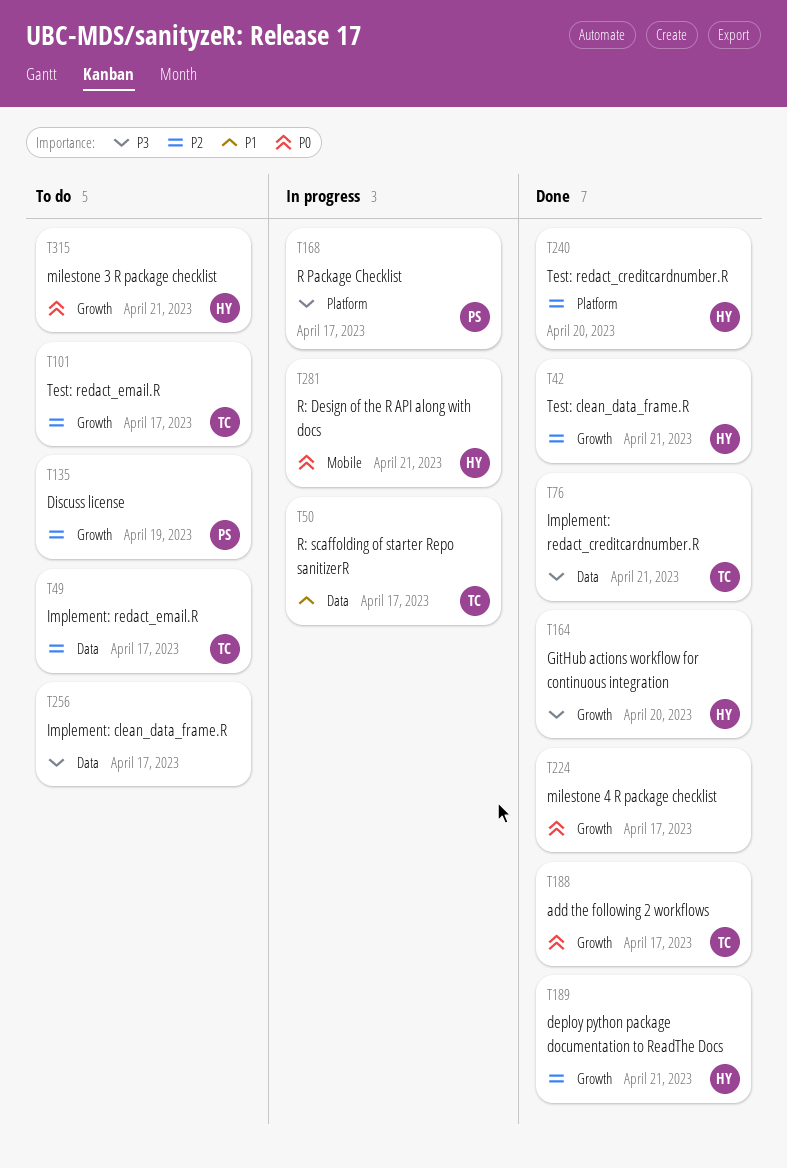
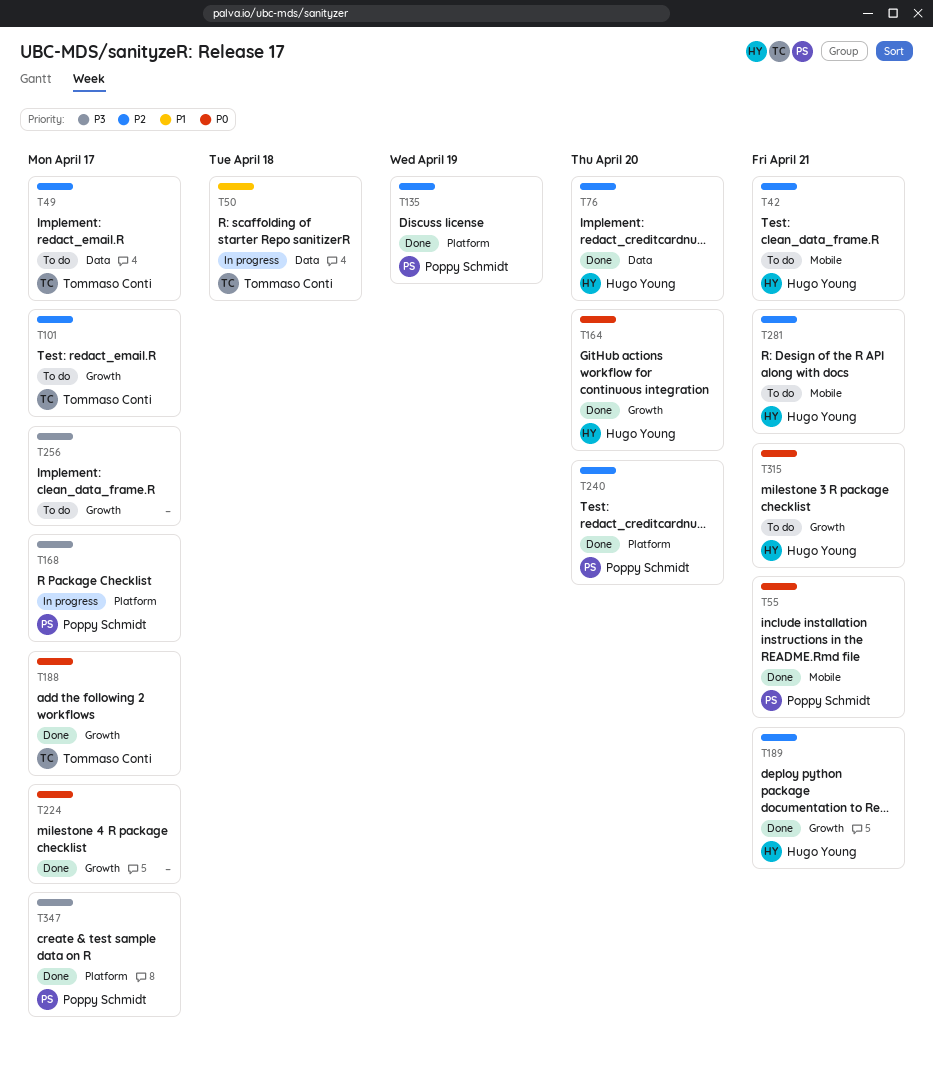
T42, status: Done -> To do
T42, label: Growth -> Mobile
T50, due: Apr 17 -> Apr 18
T55: none -> present
T76, owner: Tommaso Conti -> Hugo Young
T76, priority: P3 -> P2
T76, due: Apr 21 -> Apr 20
T135, status: To do -> Done
T135, label: Growth -> Platform
T164, priority: P3 -> P0
T240, owner: Hugo Young -> Poppy Schmidt
T256, label: Data -> Growth
T281, status: In progress -> To do
T281, priority: P0 -> P2
T347: none -> present

